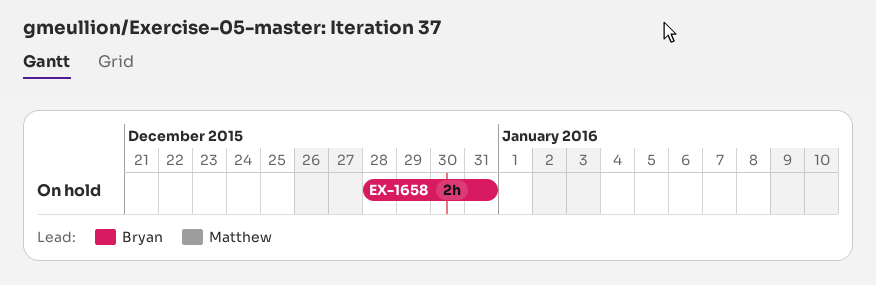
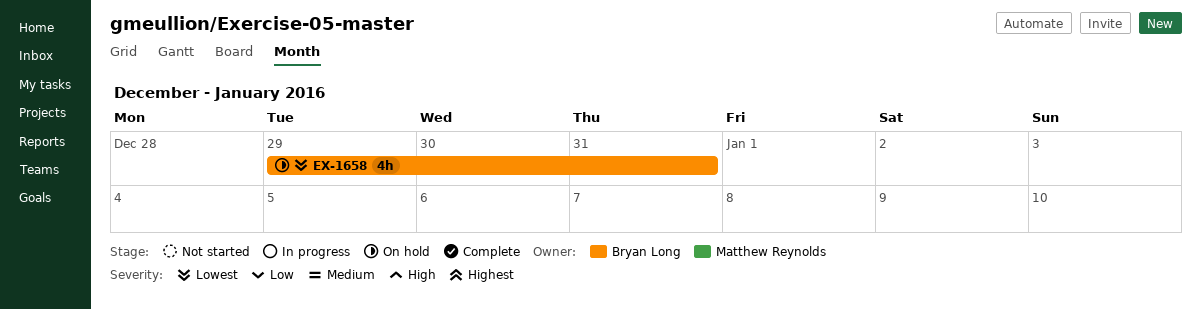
EX-1658, estimate: 2h -> 4h
EX-1658, start: Dec 28 -> Dec 29

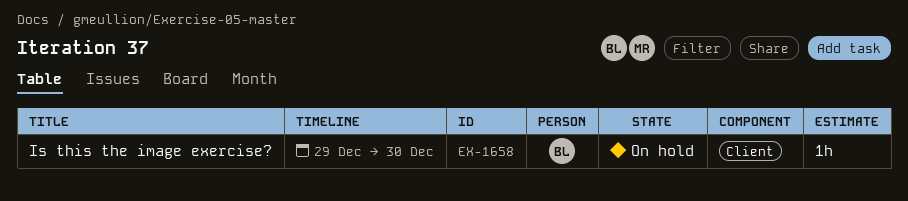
EX-1658, estimate: 4h -> 1h
EX-1658, due: Dec 31 -> Dec 30

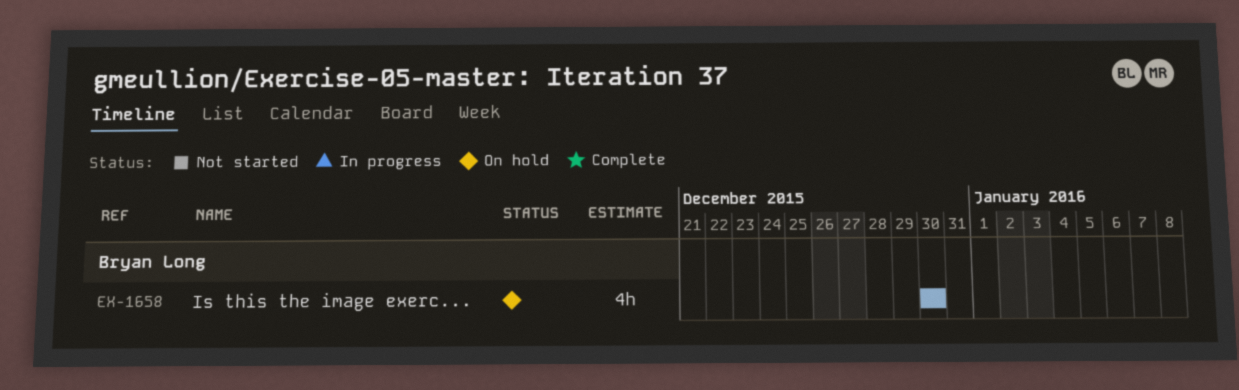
EX-1658, estimate: 1h -> 4h
EX-1658, start: Dec 29 -> Dec 30

